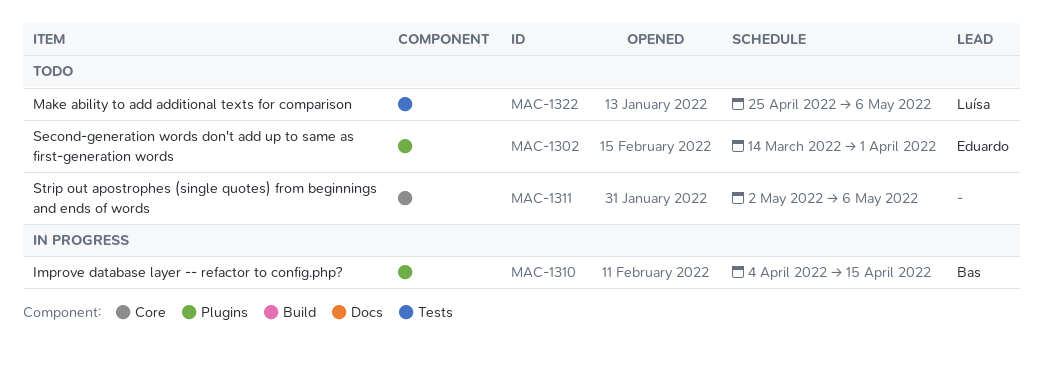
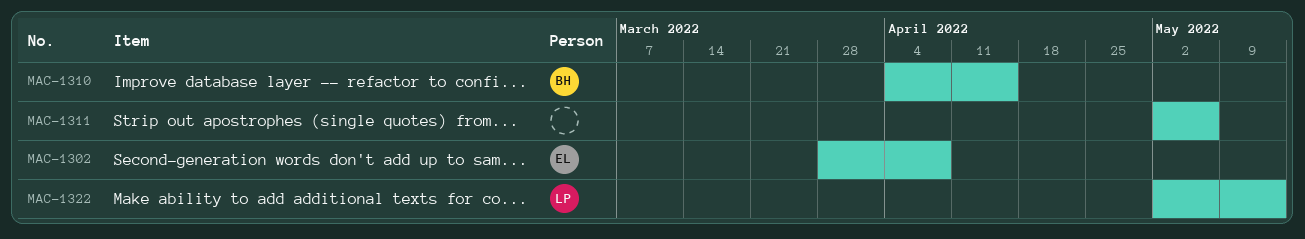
MAC-1302, start: Mar 14 -> Mar 28
MAC-1302, due: Apr 1 -> Apr 8
MAC-1322, start: Apr 25 -> May 2
MAC-1322, due: May 6 -> May 13

